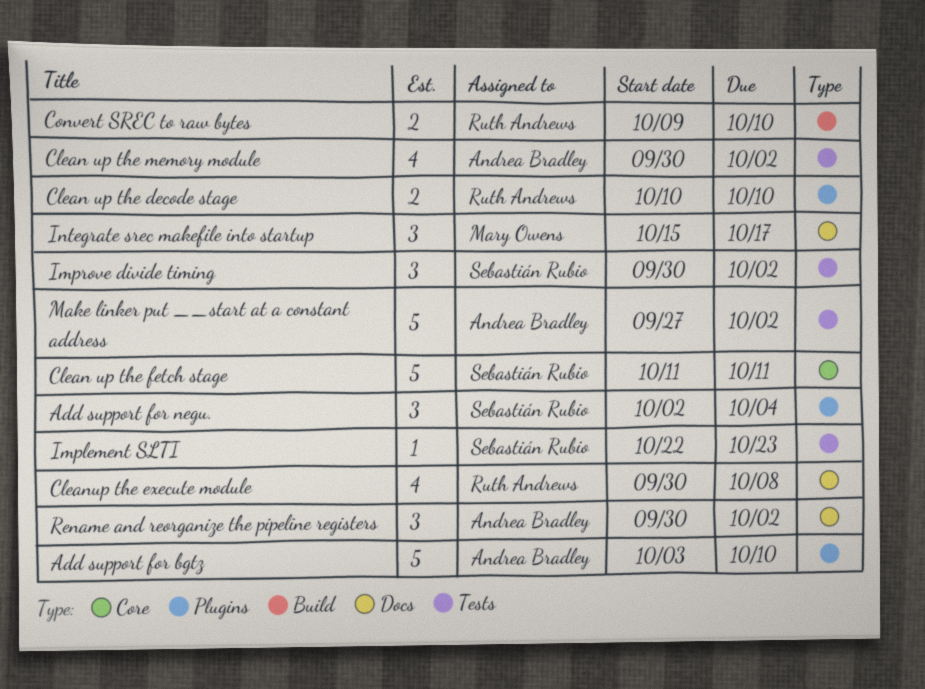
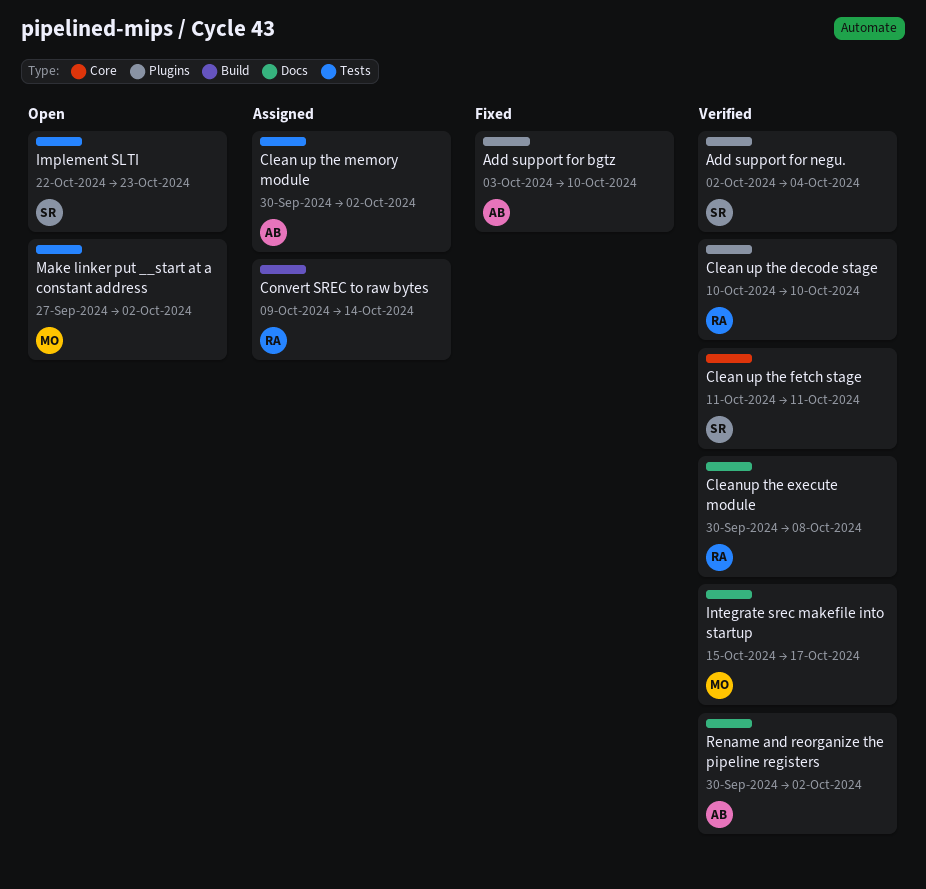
Convert SREC to raw bytes, due: Oct 10 -> Oct 14
Improve divide timing: present -> none
Make linker put __start at a constant address, owner: Andrea Bradley -> Mary Owens

